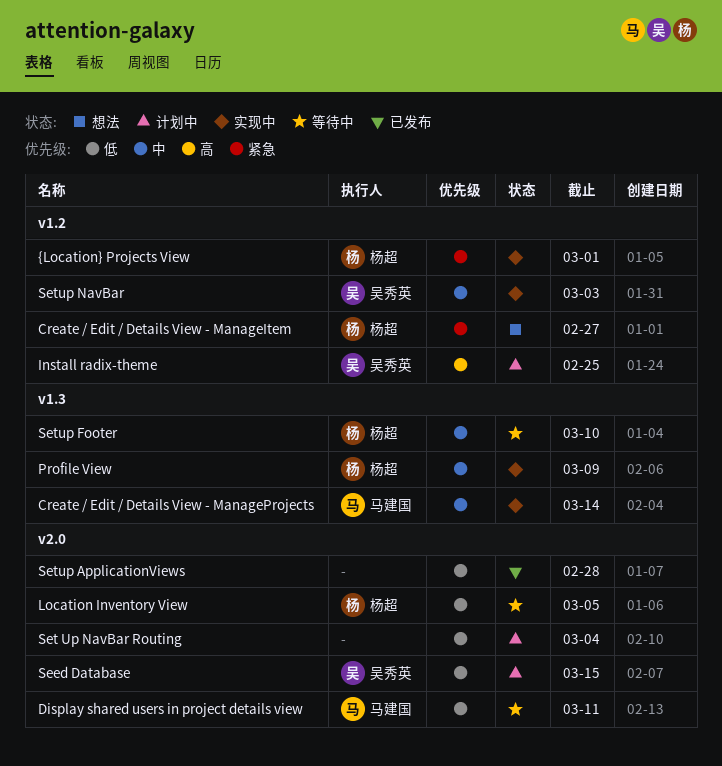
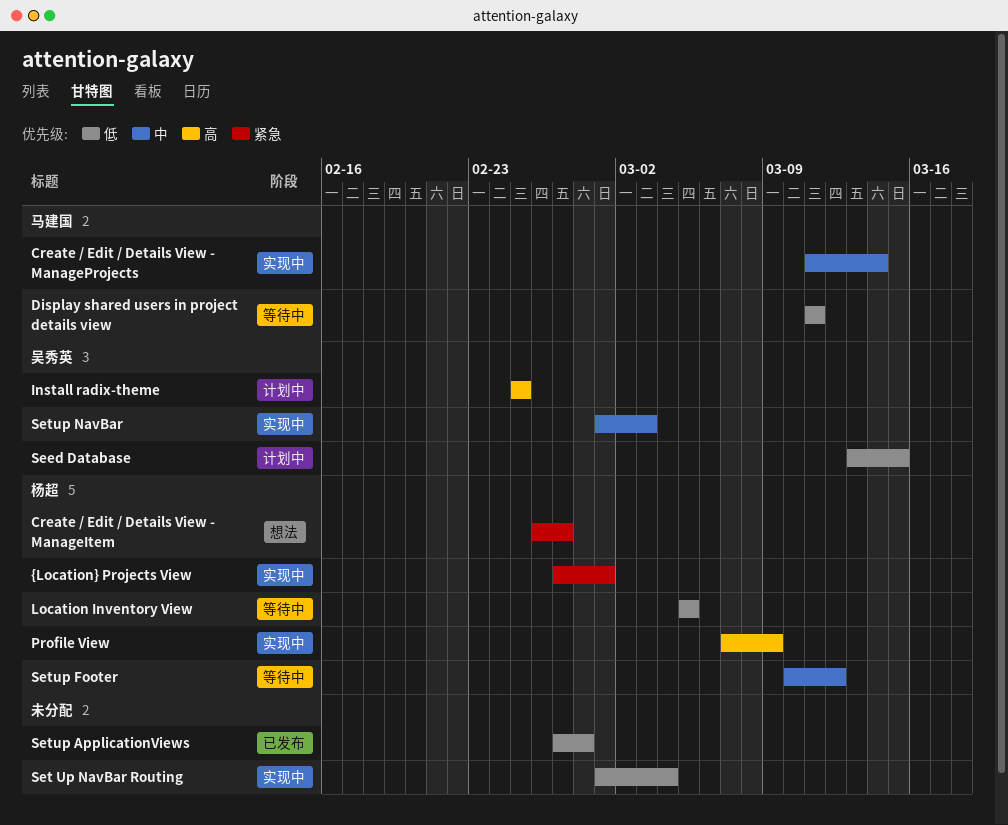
Profile View, priority: 中 -> 高
Set Up NavBar Routing, status: 计划中 -> 实现中
Setup Footer, due: Mar 10 -> Mar 12

